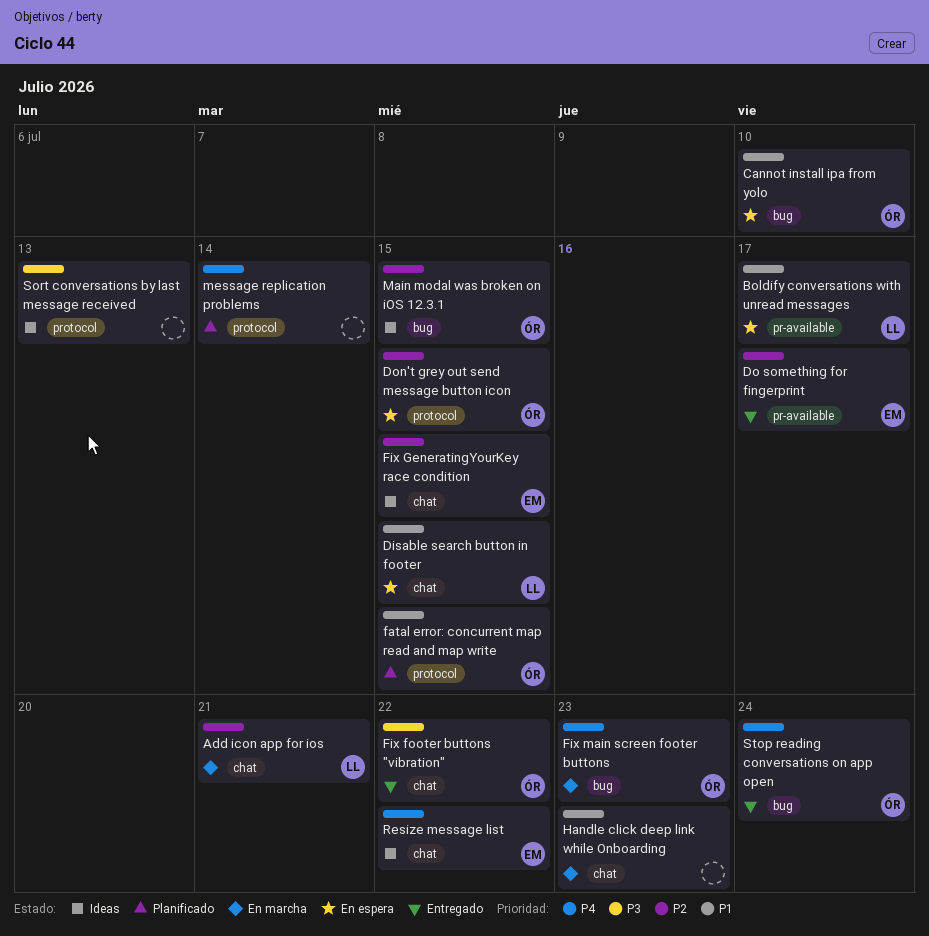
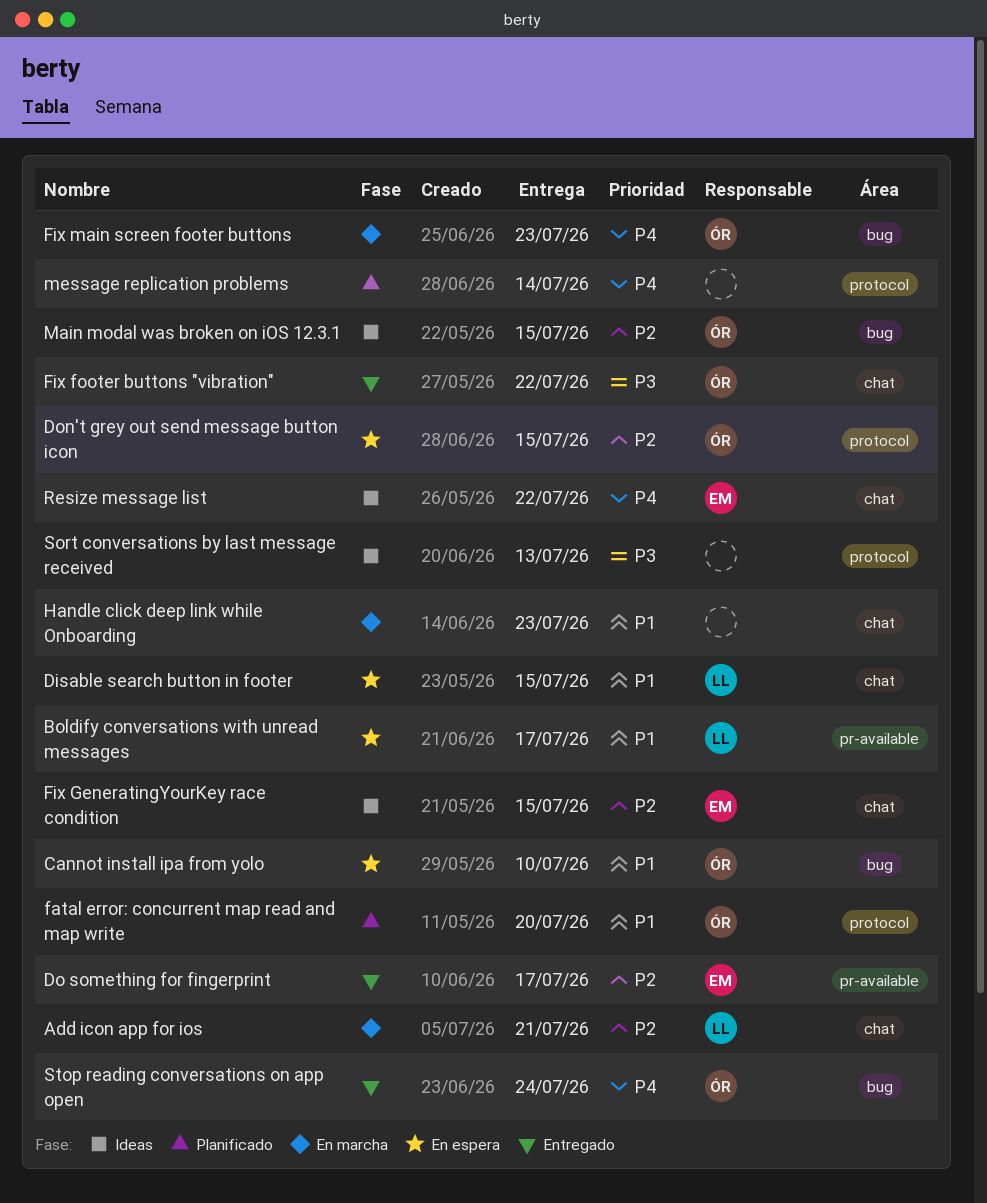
fatal error: concurrent map read and map write, due: Jul 15 -> Jul 20

